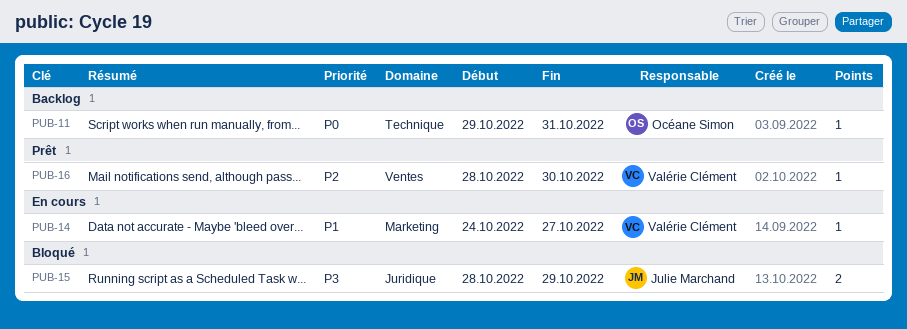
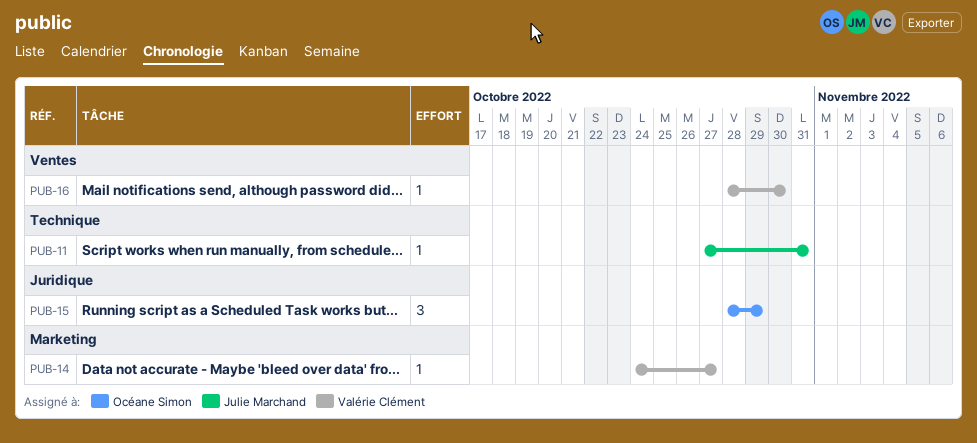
PUB-11, owner: Océane Simon -> Julie Marchand
PUB-11, start: Oct 29 -> Oct 27
PUB-15, owner: Julie Marchand -> Océane Simon
PUB-15, estimate: 2 -> 3

